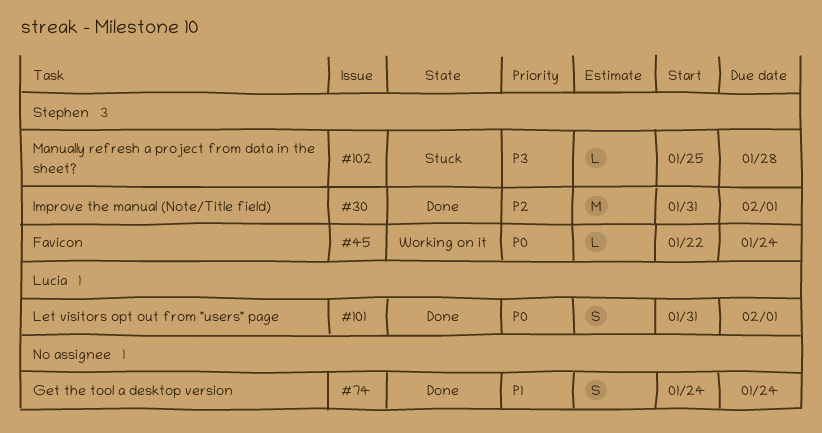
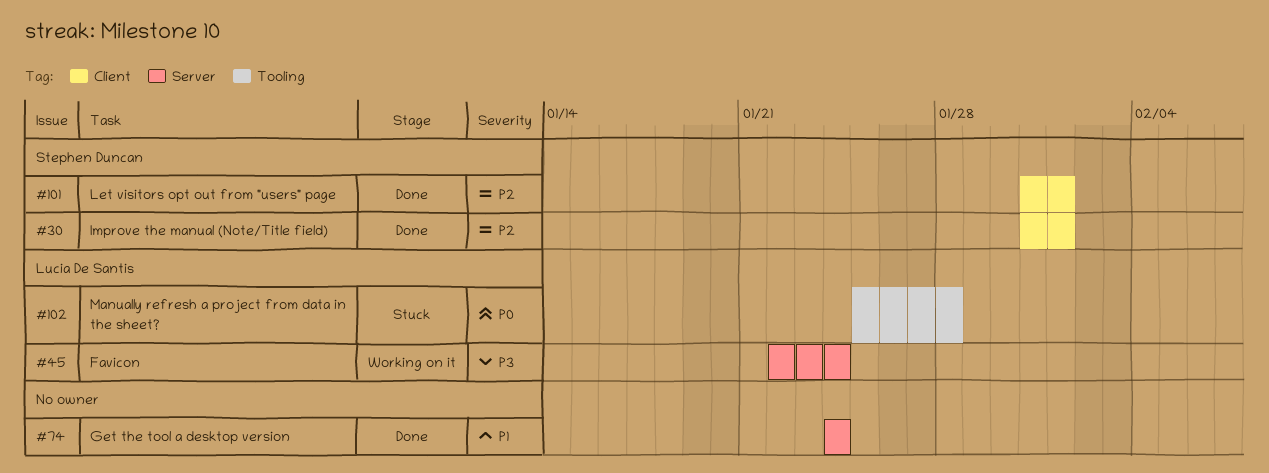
#45, owner: Stephen Duncan -> Lucia De Santis
#45, priority: P0 -> P3
#101, owner: Lucia De Santis -> Stephen Duncan
#101, priority: P0 -> P2
#102, owner: Stephen Duncan -> Lucia De Santis
#102, priority: P3 -> P0

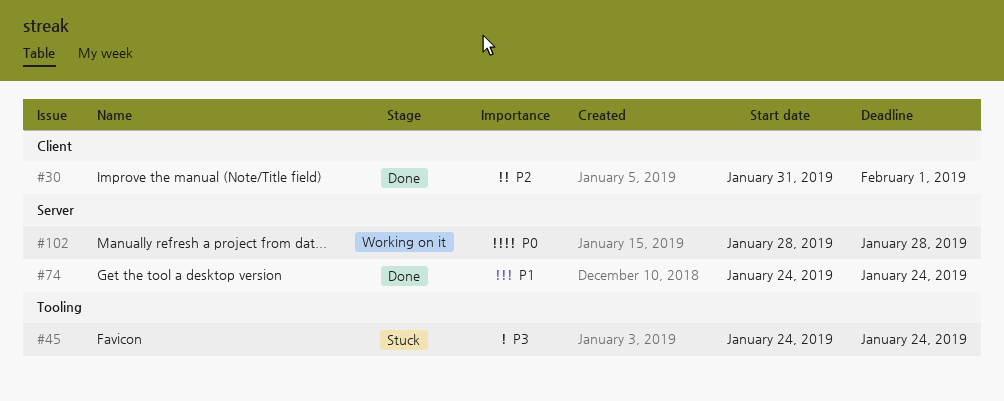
#45, status: Working on it -> Stuck
#45, label: Server -> Tooling
#45, start: Jan 22 -> Jan 24
#101: present -> none
#102, status: Stuck -> Working on it
#102, label: Tooling -> Server
#102, start: Jan 25 -> Jan 28

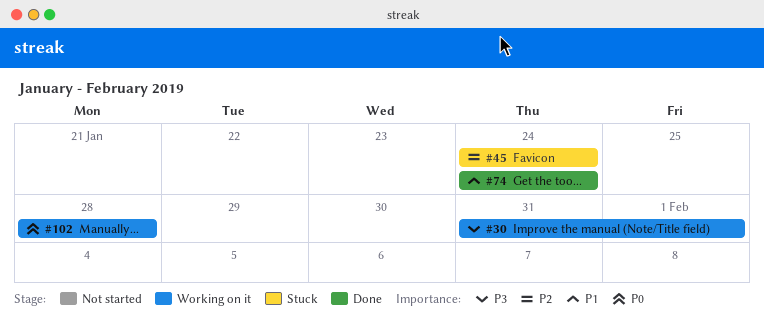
#30, status: Done -> Working on it
#30, priority: P2 -> P3
#45, priority: P3 -> P2

